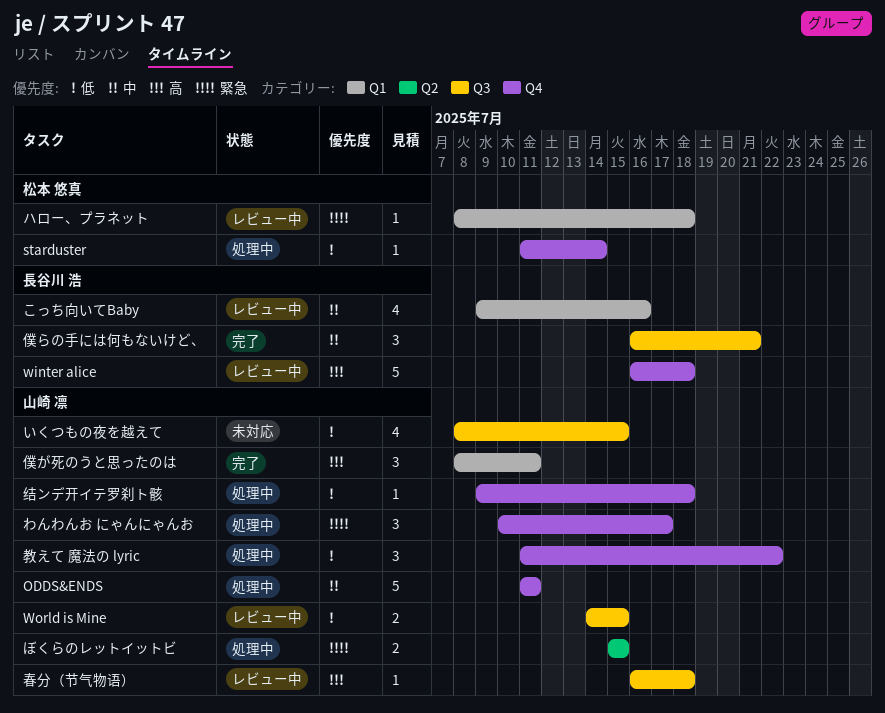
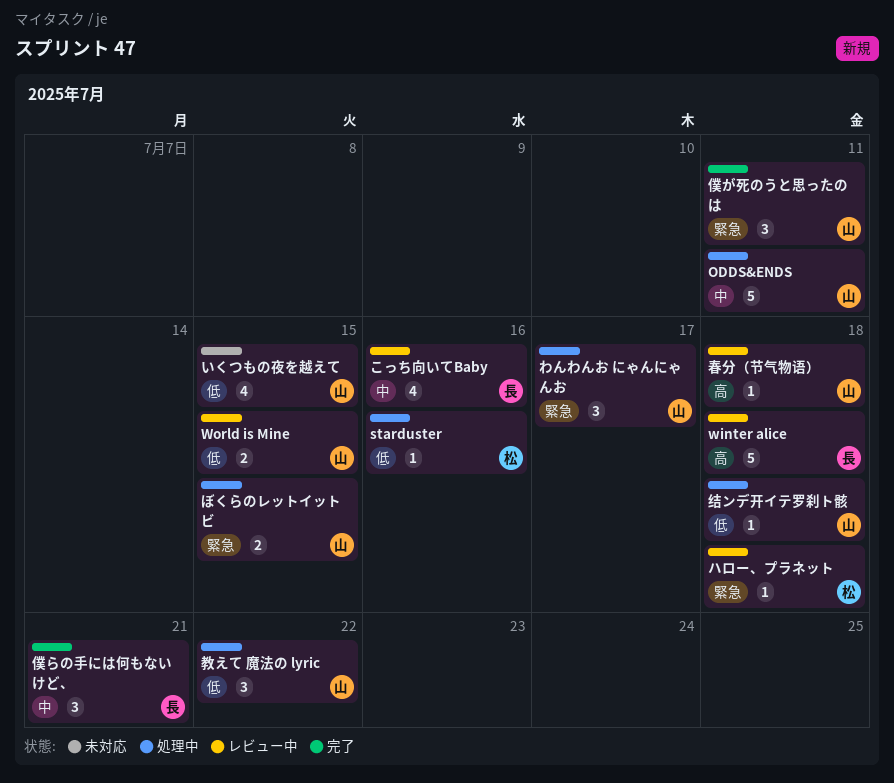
starduster, due: Jul 14 -> Jul 16
僕が死のうと思ったのは, priority: 高 -> 緊急

